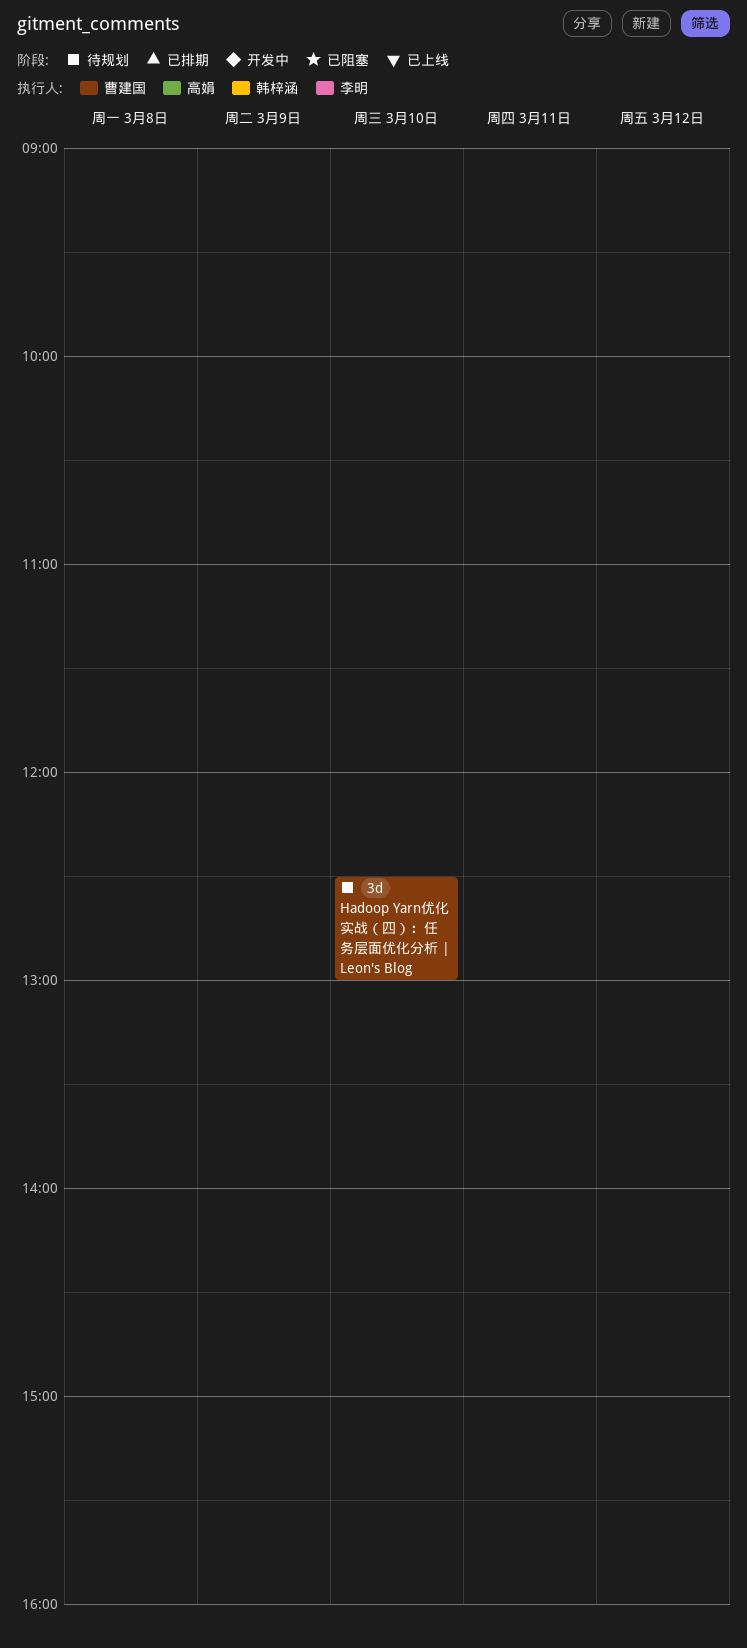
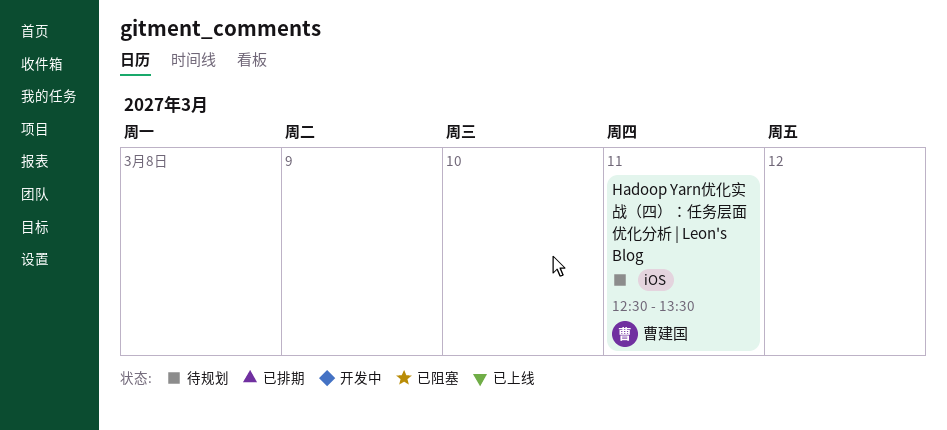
Hadoop Yarn优化实战（四）：任务层面优化分析 | Leon's Blog, day: Mar 10 -> Mar 11
Hadoop Yarn优化实战（四）：任务层面优化分析 | Leon's Blog, ends: 13:00 -> 13:30

